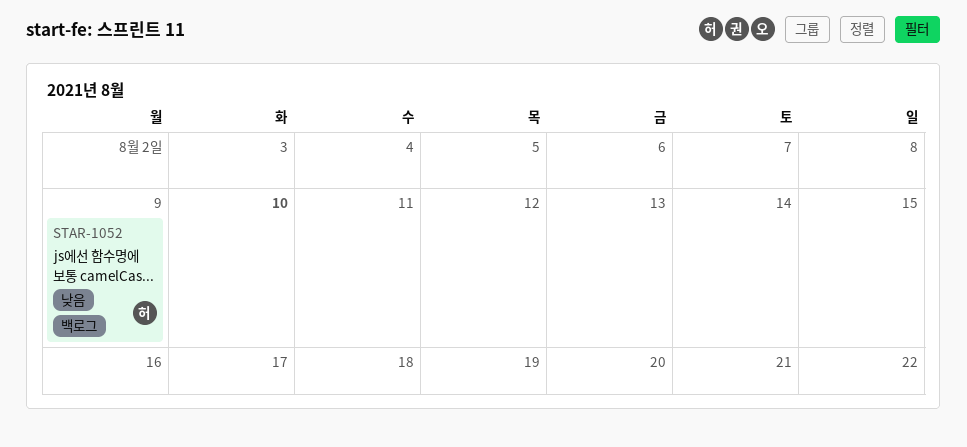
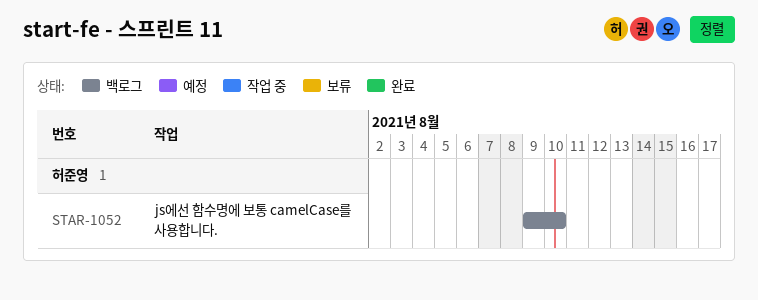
STAR-1052, due: Aug 9 -> Aug 10

